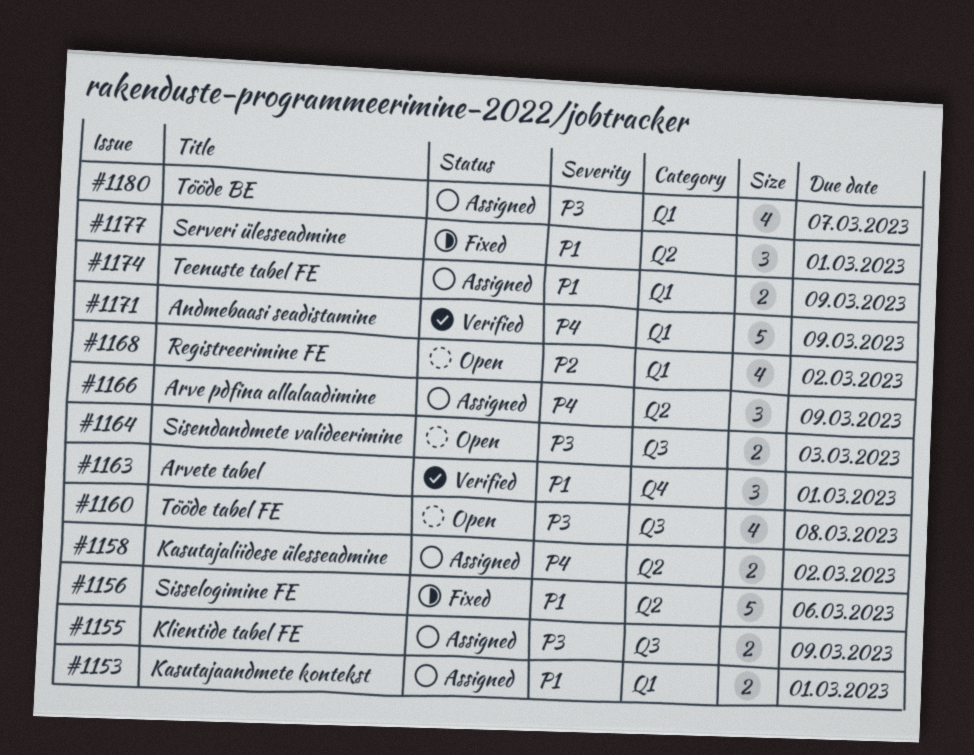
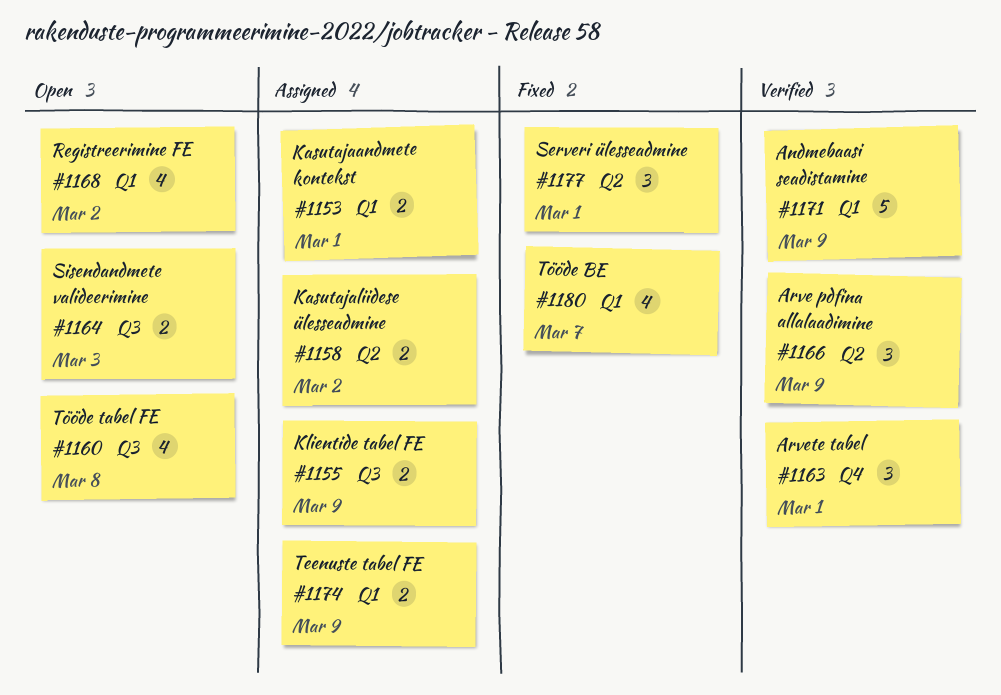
#1156: present -> none
#1166, status: Assigned -> Verified
#1180, status: Assigned -> Fixed

